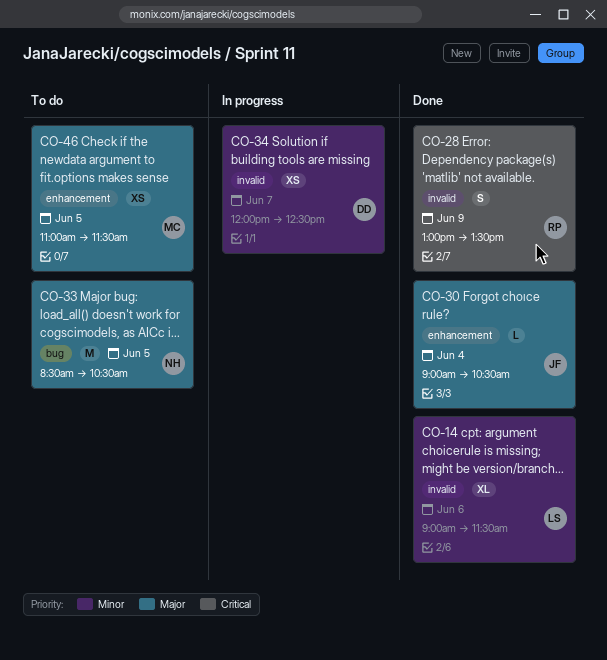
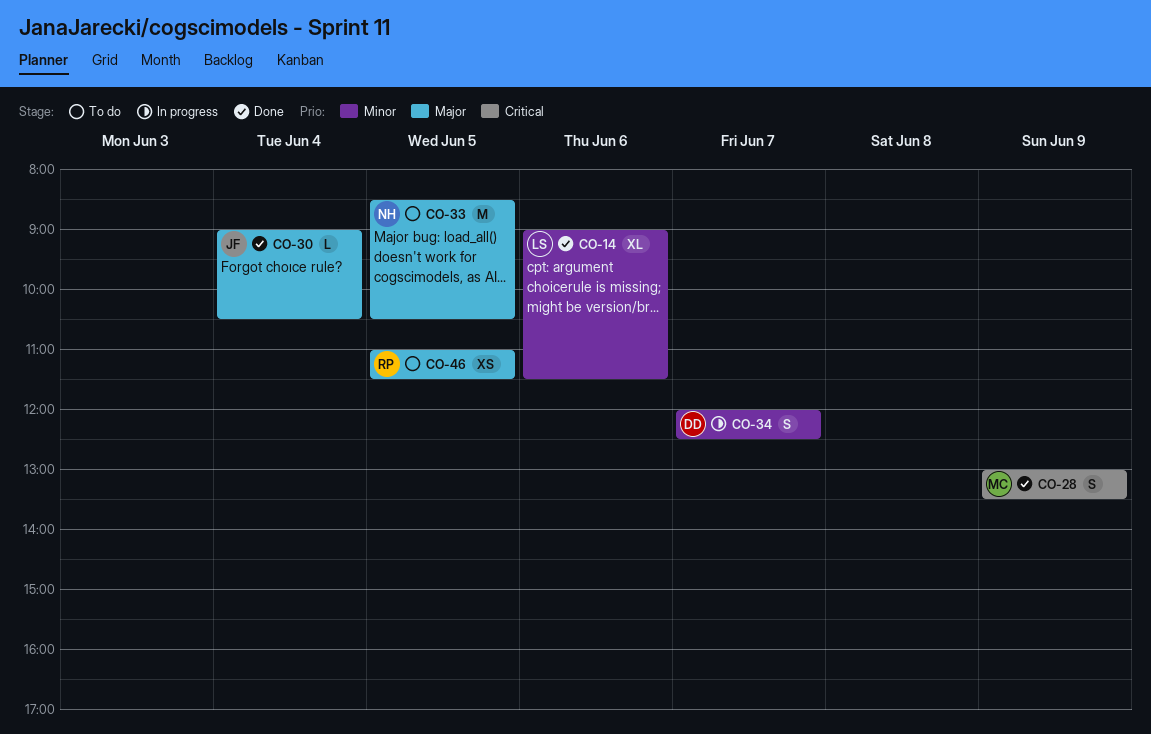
CO-28, owner: RP -> MC
CO-34, estimate: XS -> S
CO-46, owner: MC -> RP

